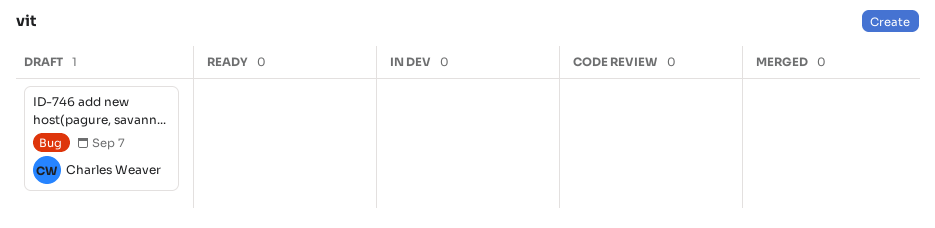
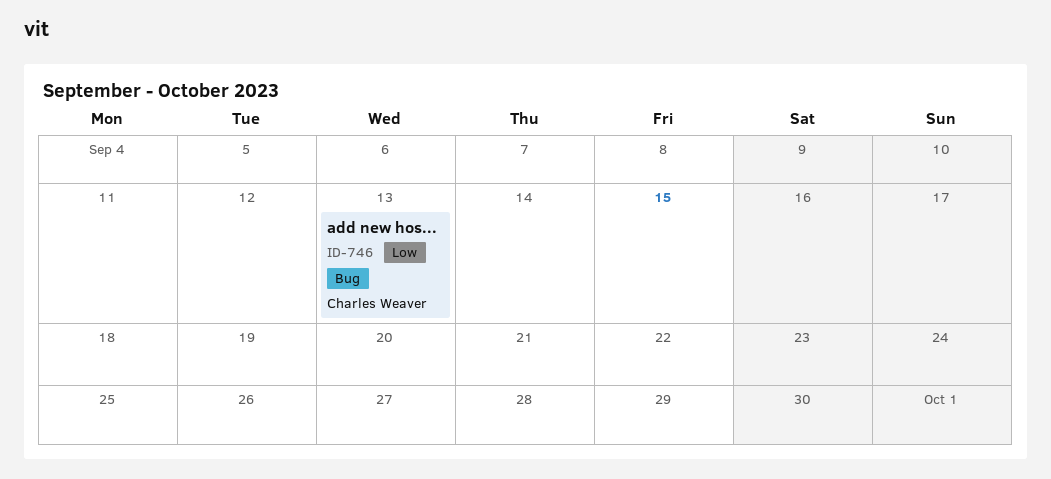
ID-746, due: Sep 7 -> Sep 13

